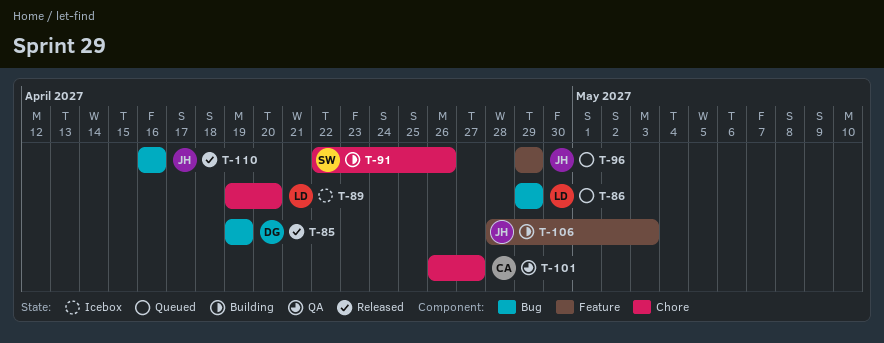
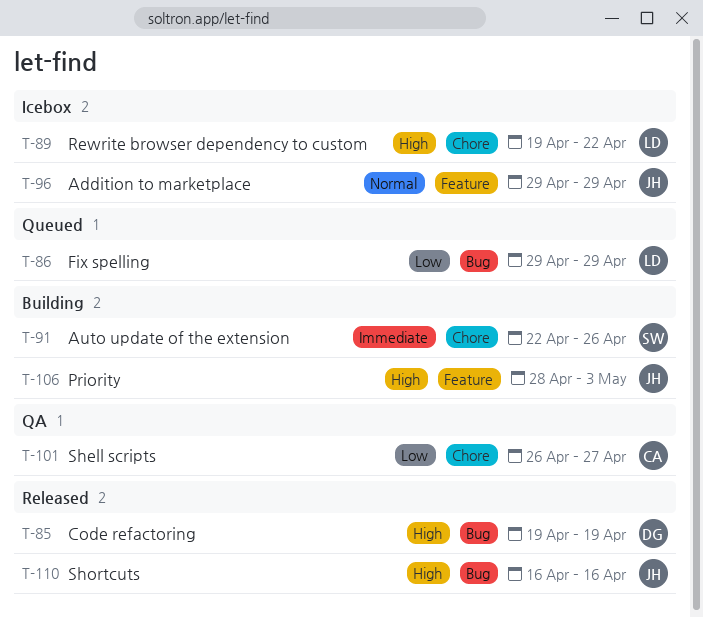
T-89, due: Apr 20 -> Apr 22
T-96, status: Queued -> Icebox

